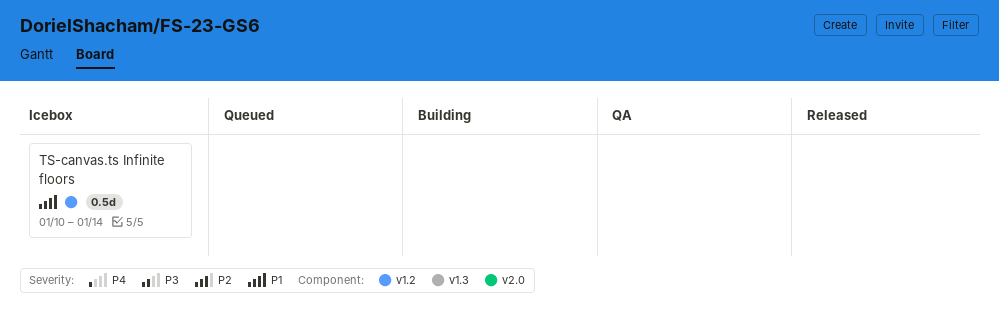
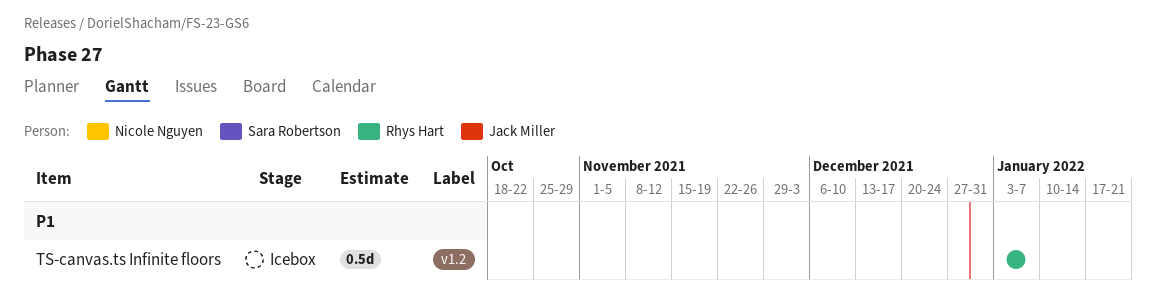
TS-canvas.ts Infinite floors, start: Jan 10 -> Jan 3
TS-canvas.ts Infinite floors, due: Jan 14 -> Jan 7

